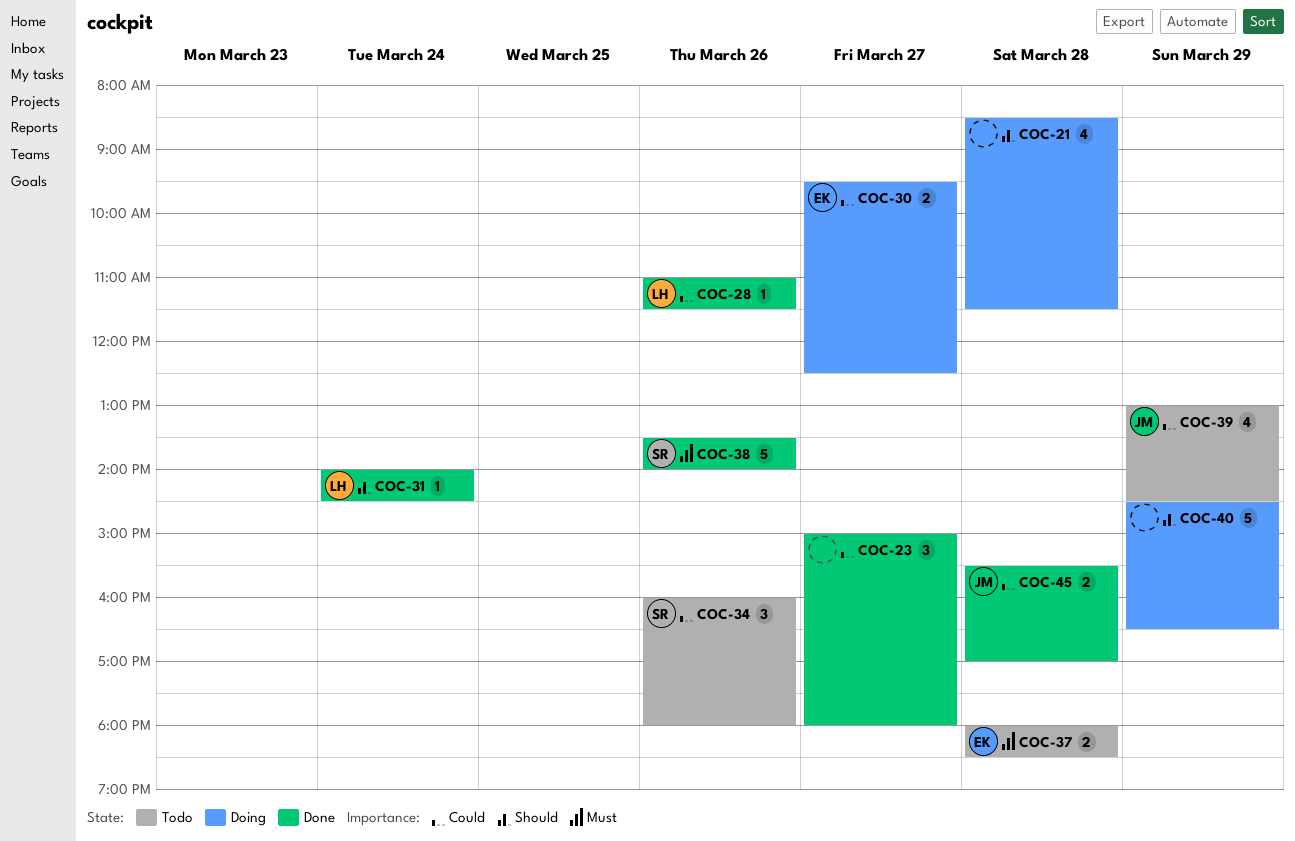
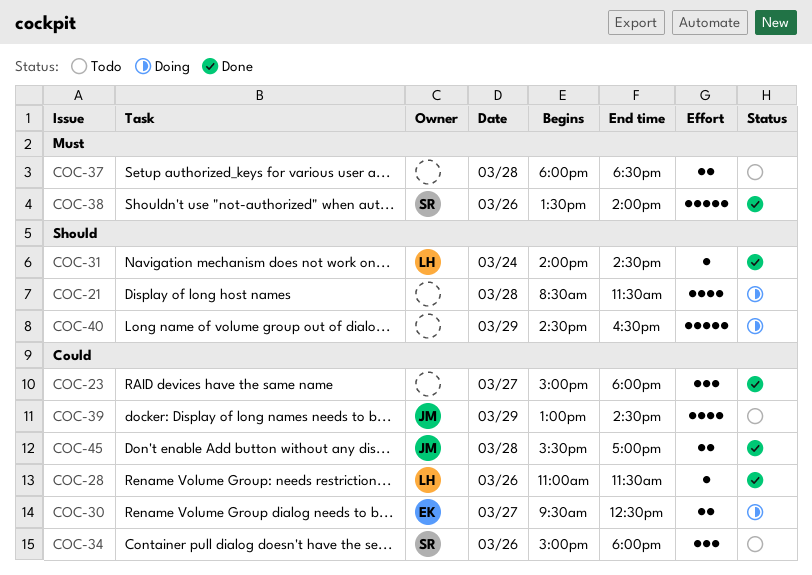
COC-34, begins: 16:00 -> 15:00
COC-37, owner: EK -> none

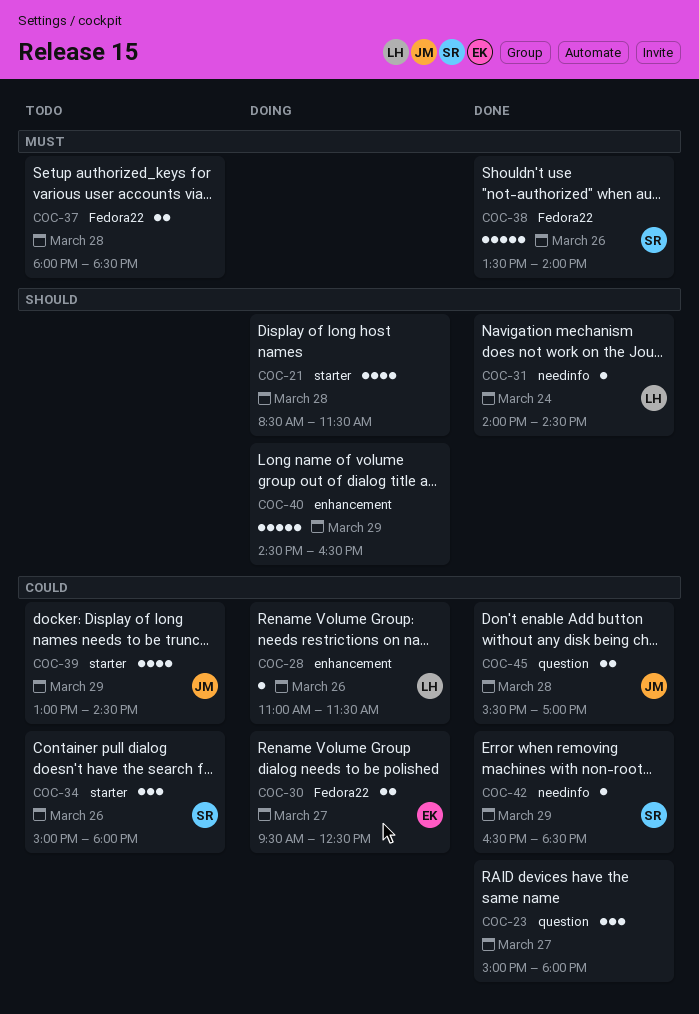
COC-28, status: Done -> Doing
COC-42: none -> present

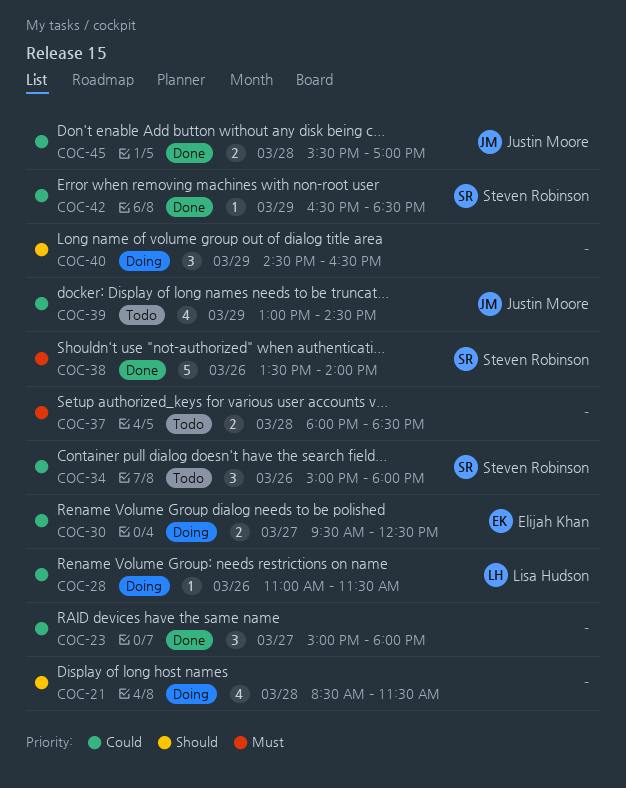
COC-31: present -> none
COC-40, estimate: 5 -> 3

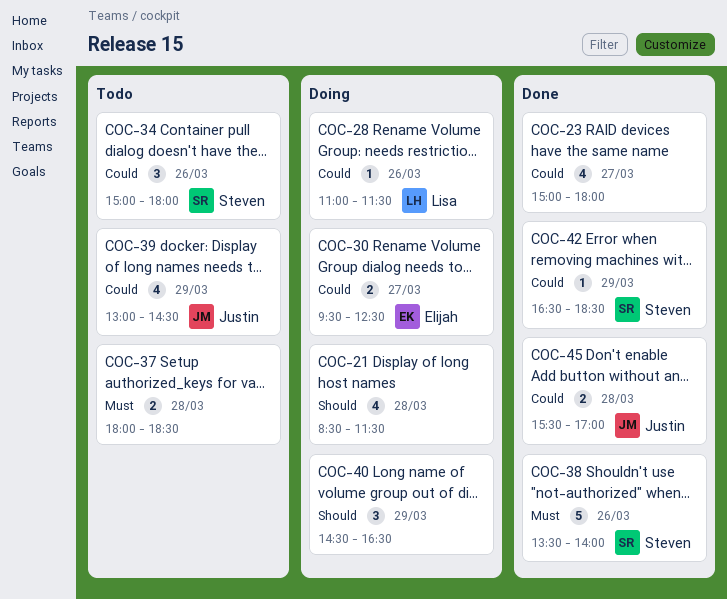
COC-23, estimate: 3 -> 4

